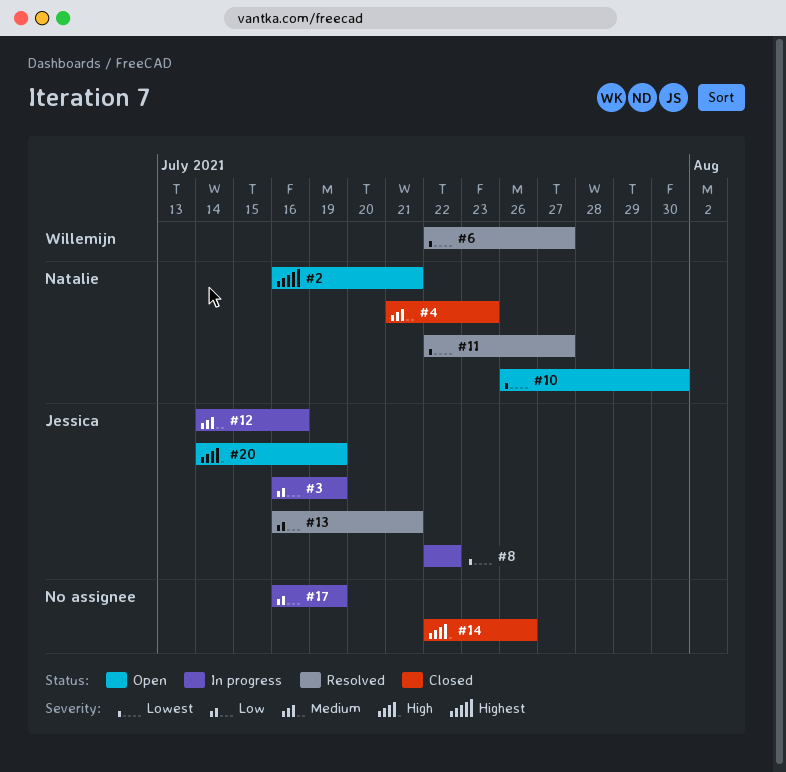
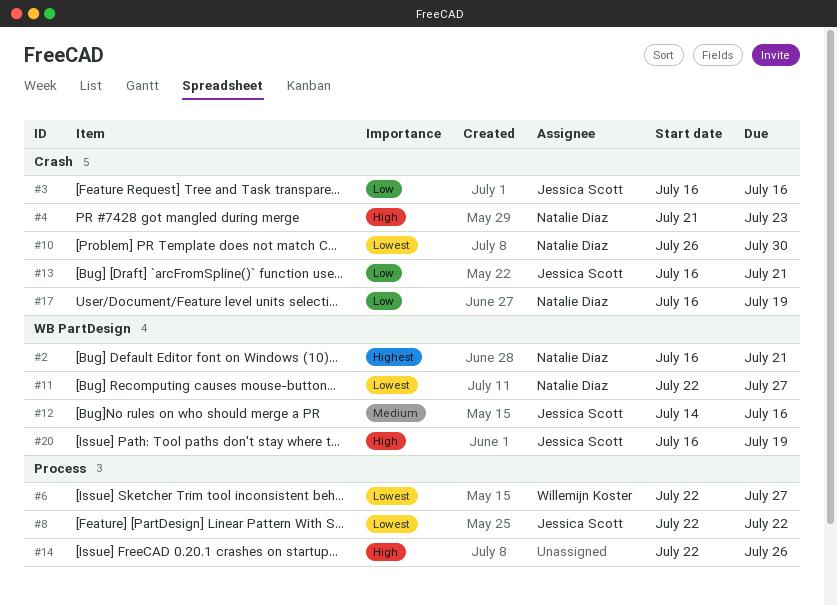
#3, due: Jul 19 -> Jul 16
#4, priority: Medium -> High
#17, owner: none -> Natalie Diaz
#20, start: Jul 14 -> Jul 16

